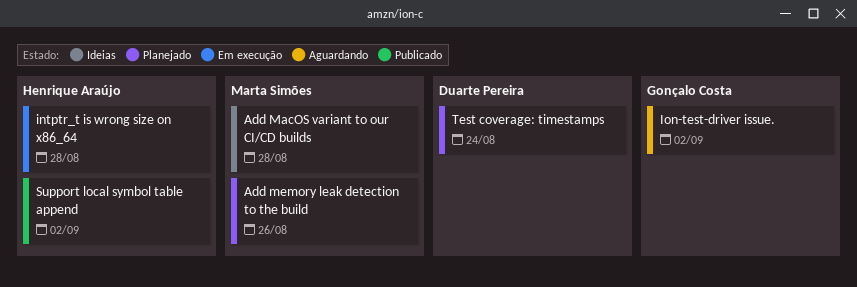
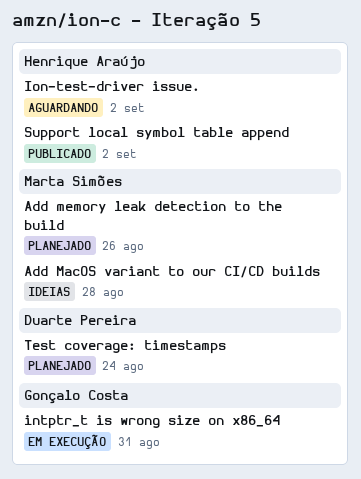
intptr_t is wrong size on x86_64, owner: Henrique Araújo -> Gonçalo Costa
intptr_t is wrong size on x86_64, due: Aug 28 -> Aug 31
Ion-test-driver issue., owner: Gonçalo Costa -> Henrique Araújo

